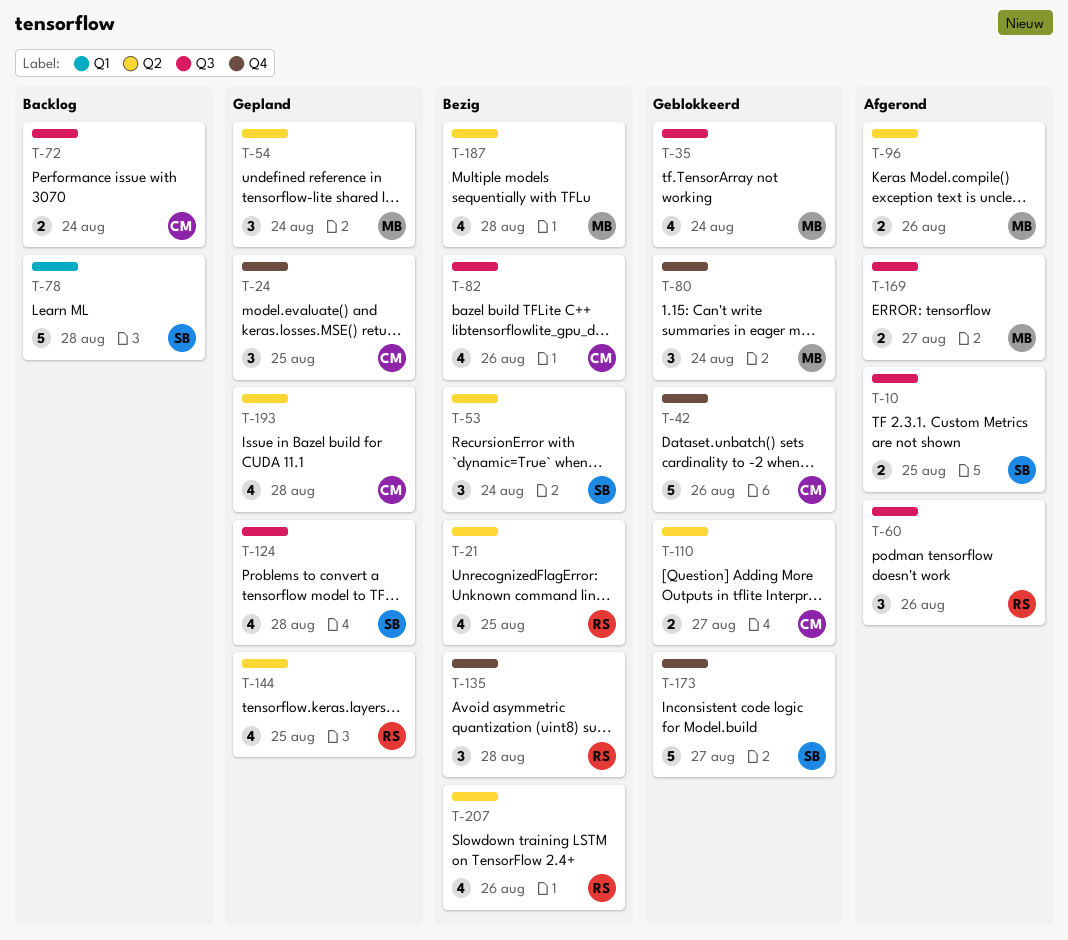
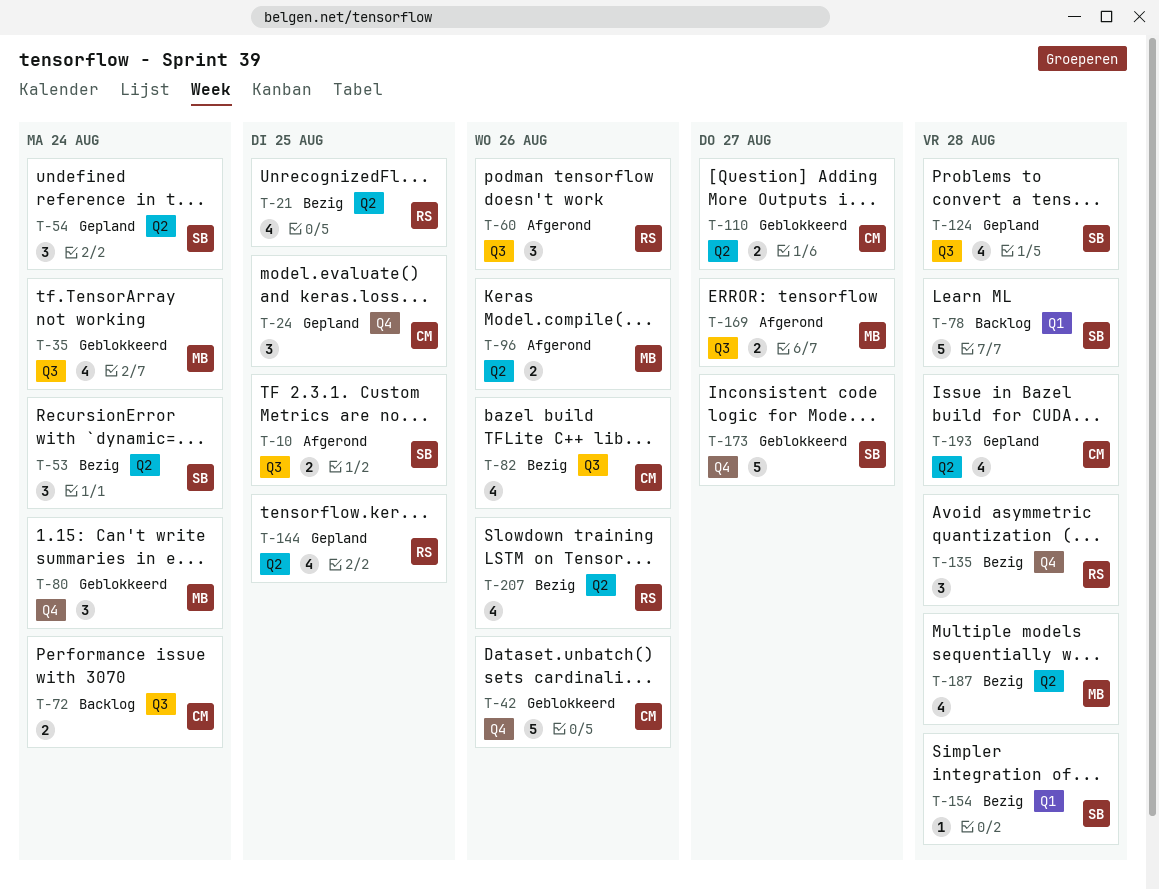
T-54, owner: MB -> SB
T-154: none -> present

